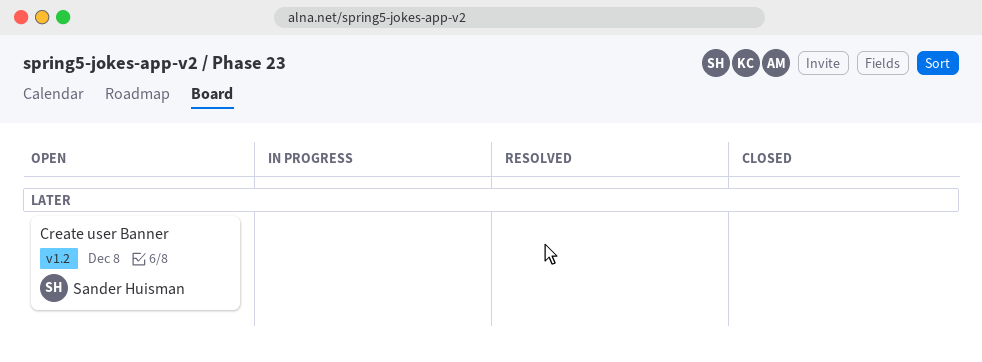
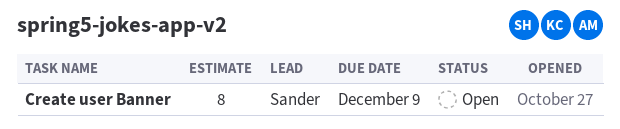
Create user Banner, due: Dec 8 -> Dec 9

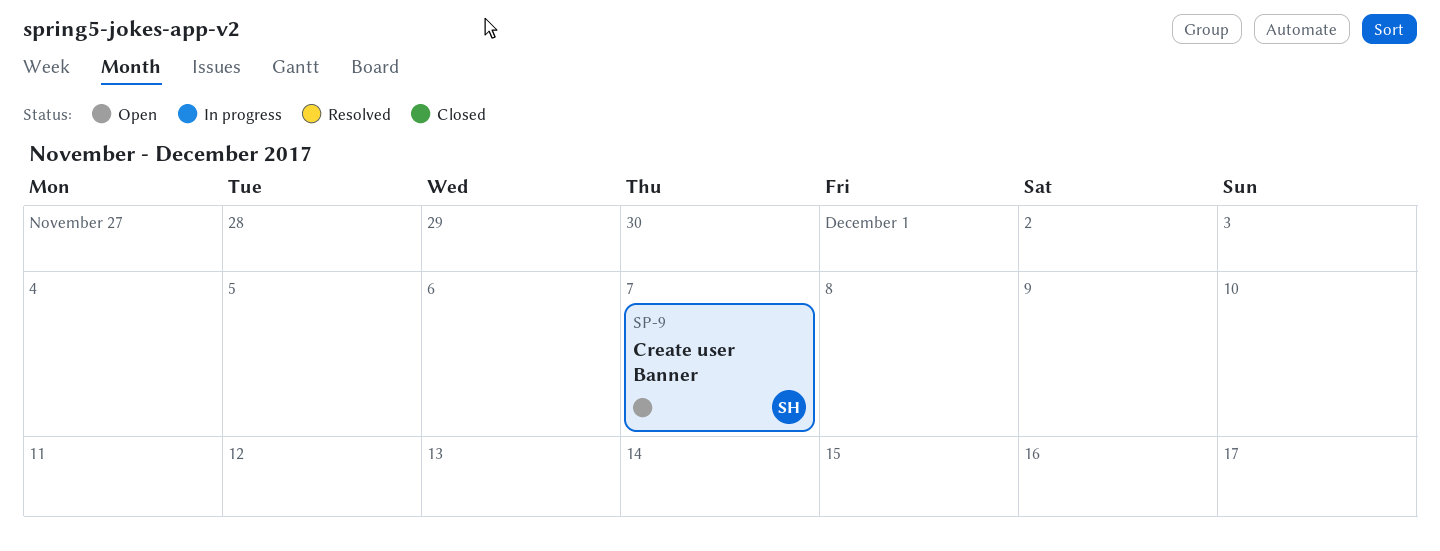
Create user Banner, due: Dec 9 -> Dec 7

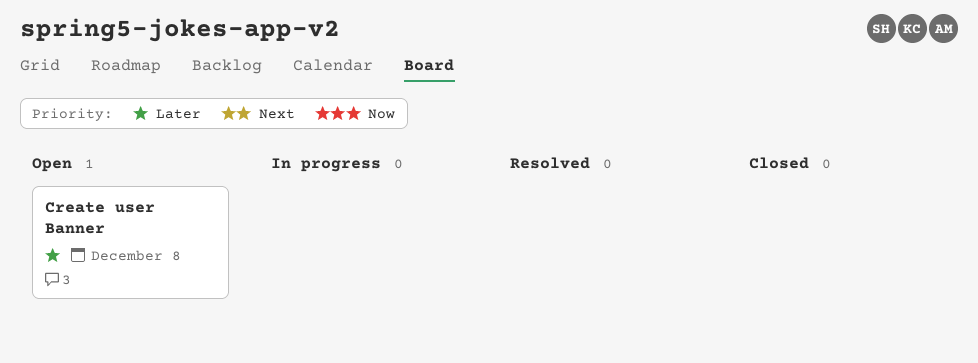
Create user Banner, due: Dec 7 -> Dec 8

